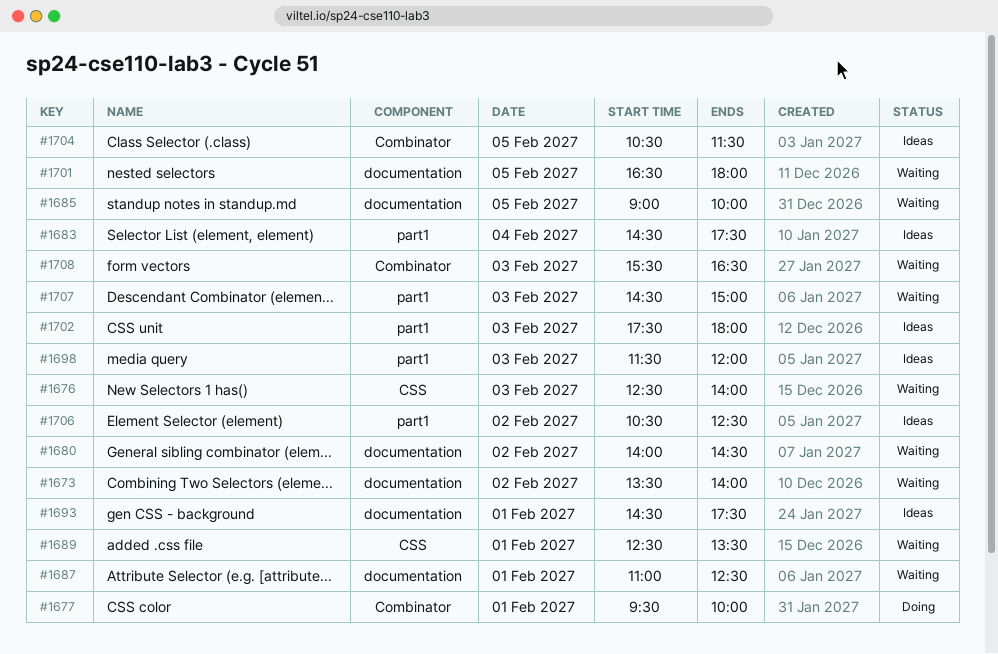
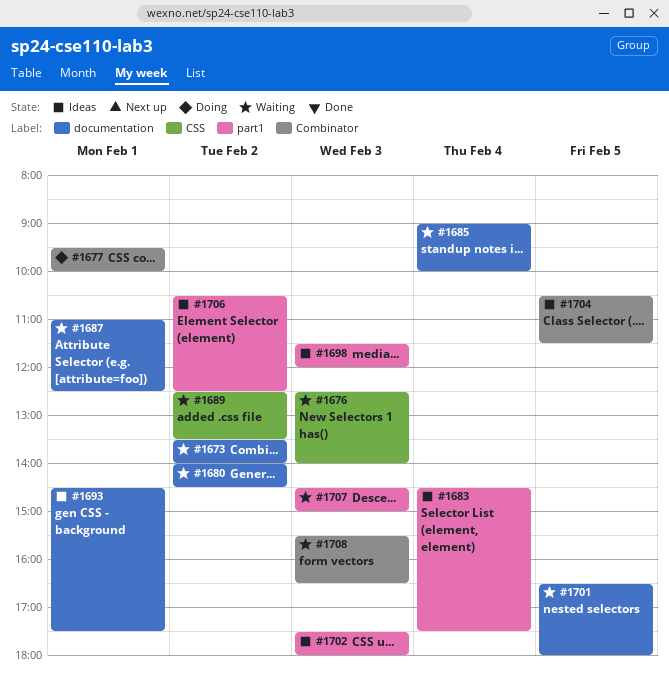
#1685, day: Feb 5 -> Feb 4
#1689, day: Feb 1 -> Feb 2

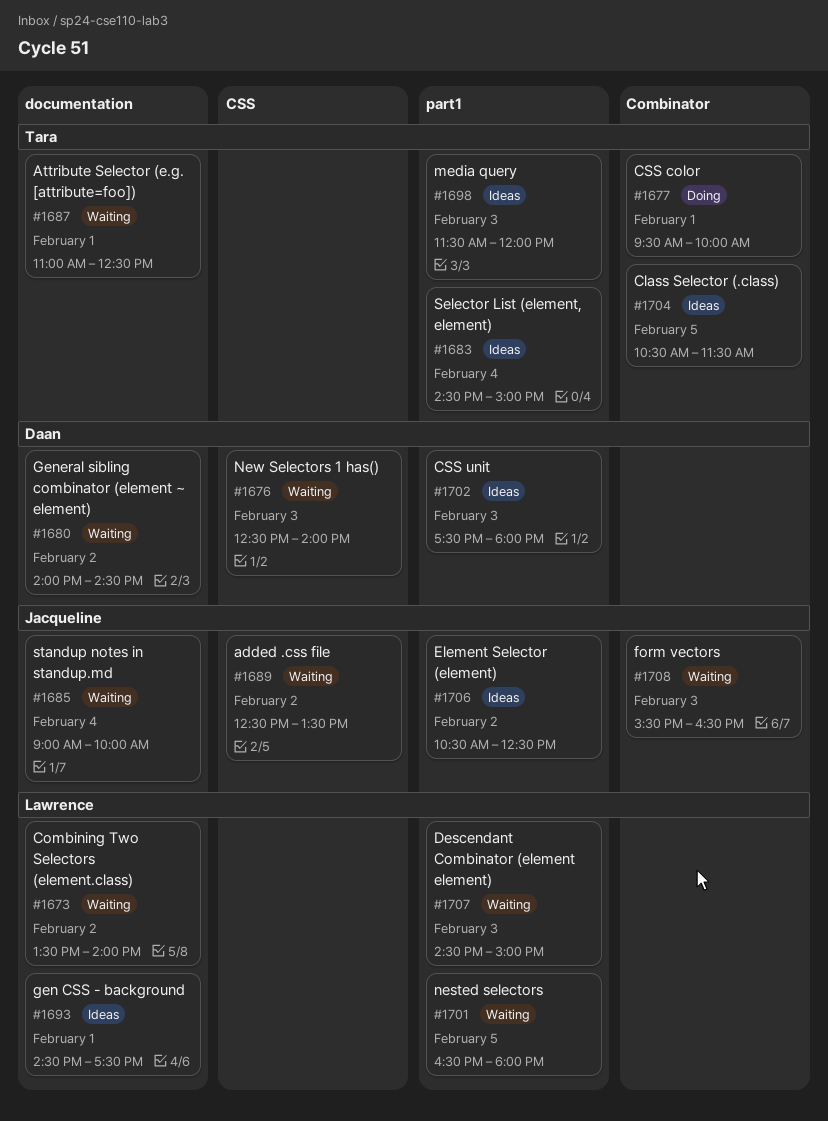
#1683, ends: 17:30 -> 15:00
#1701, label: documentation -> part1

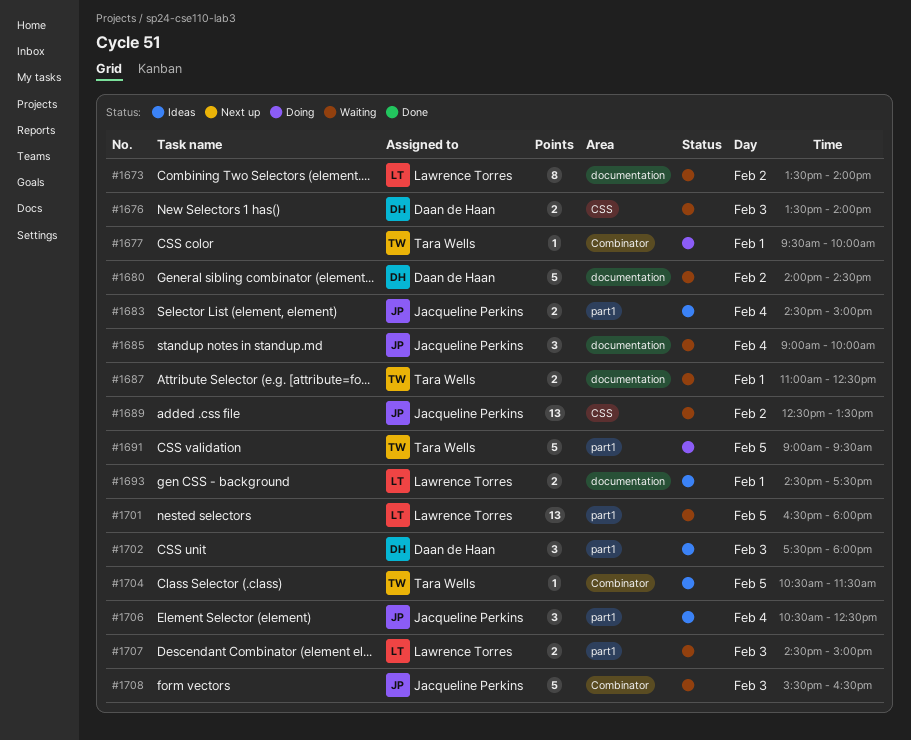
#1676, begins: 12:30 -> 13:30
#1683, owner: Tara Wells -> Jacqueline Perkins
#1691: none -> present
#1698: present -> none
#1706, day: Feb 2 -> Feb 4

